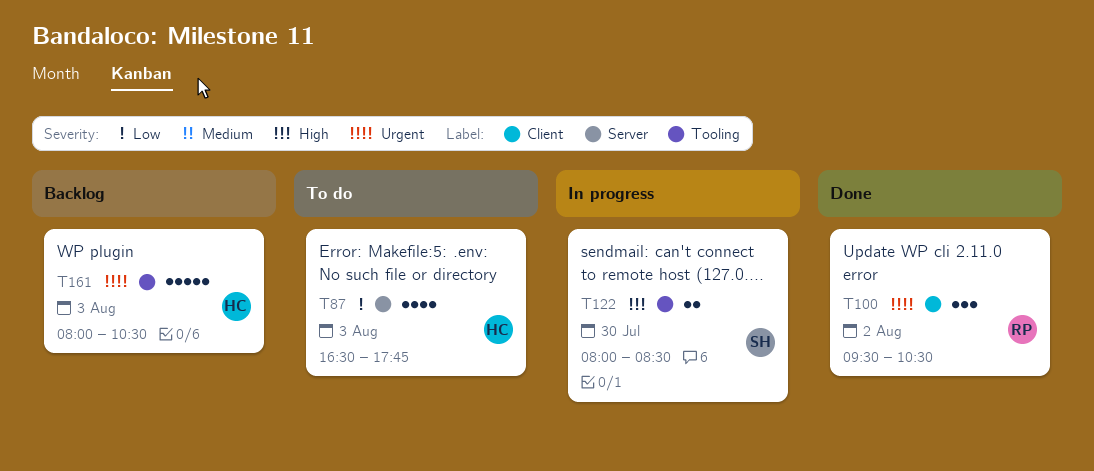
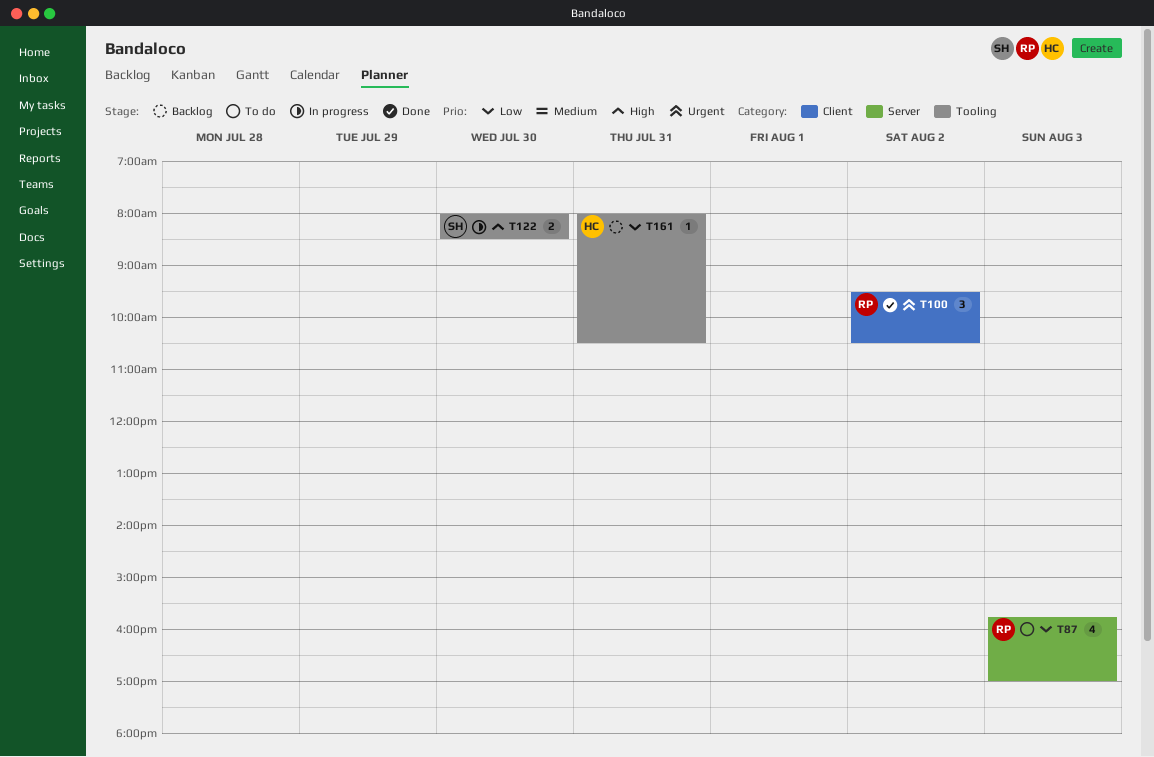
T87, owner: HC -> RP
T87, begins: 16:30 -> 15:45
T87, ends: 17:45 -> 17:00
T161, priority: Urgent -> Low
T161, estimate: 5 -> 1
T161, day: Aug 3 -> Jul 31

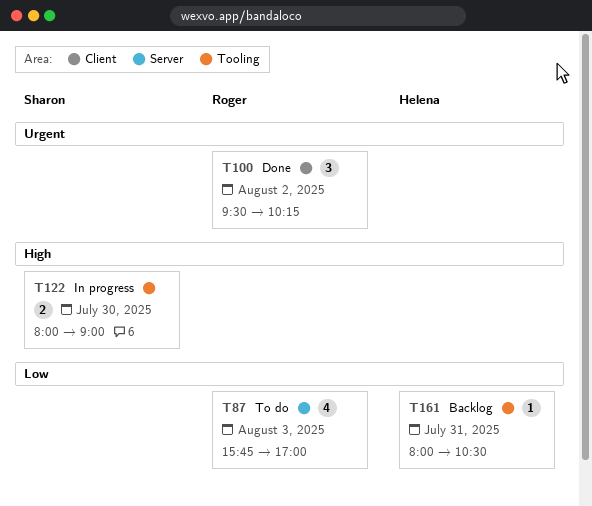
T100, ends: 10:30 -> 10:15
T122, ends: 08:30 -> 09:00

